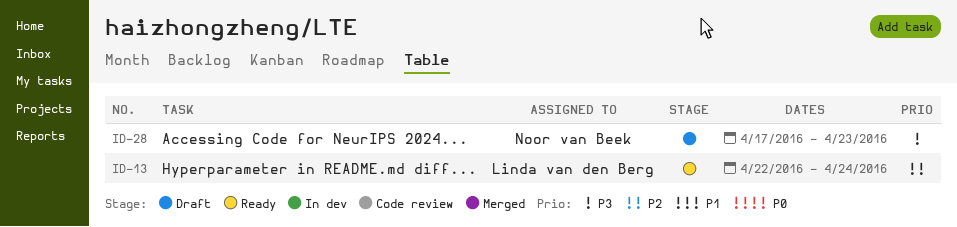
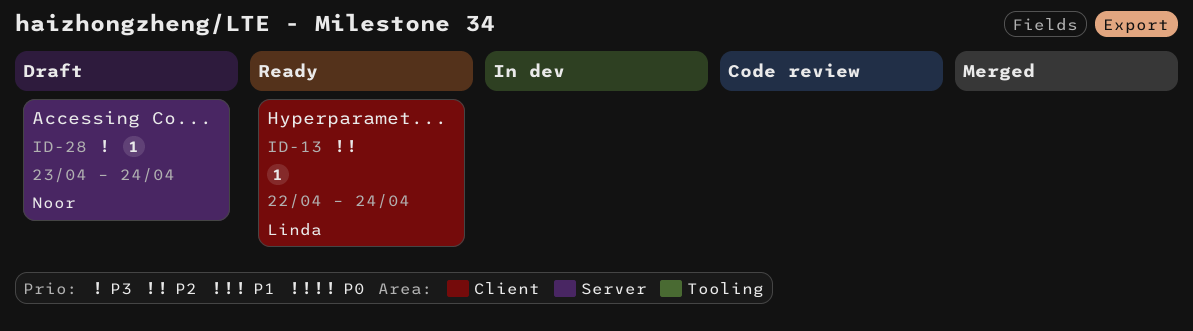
ID-28, start: Apr 17 -> Apr 23
ID-28, due: Apr 23 -> Apr 24

